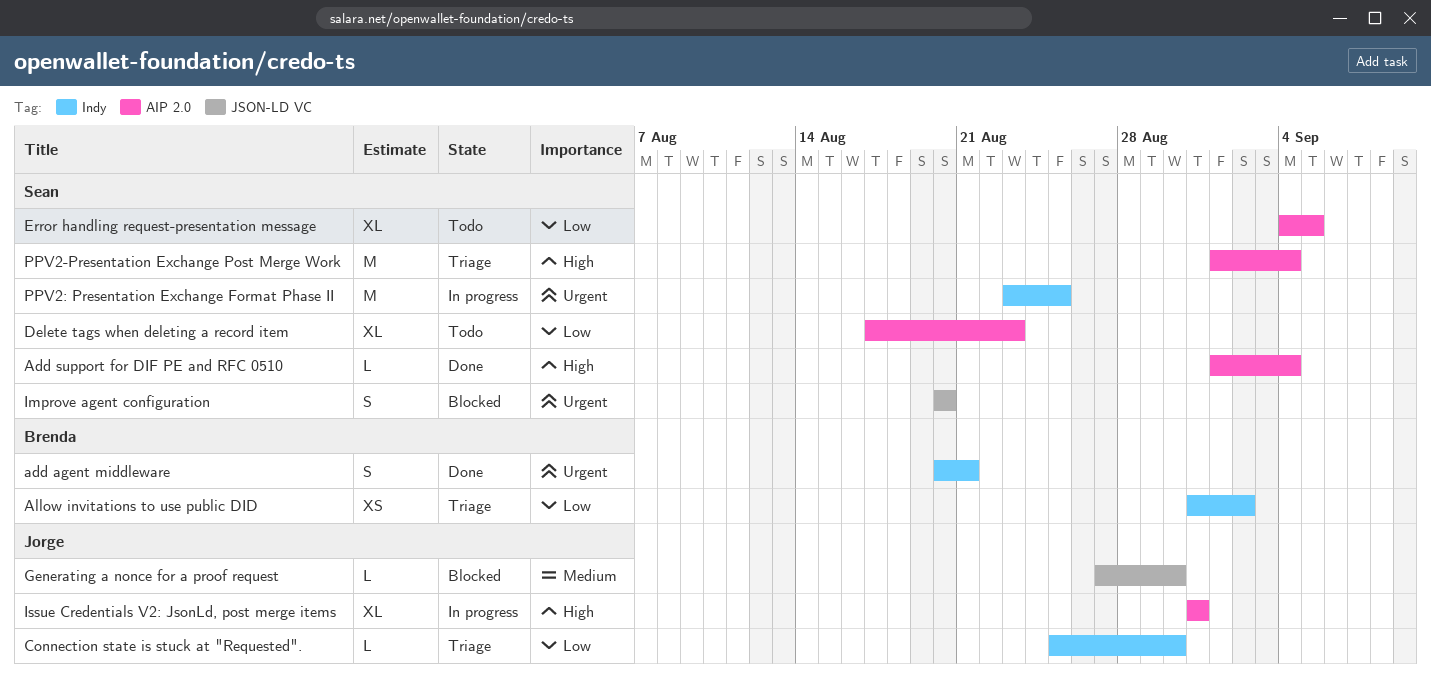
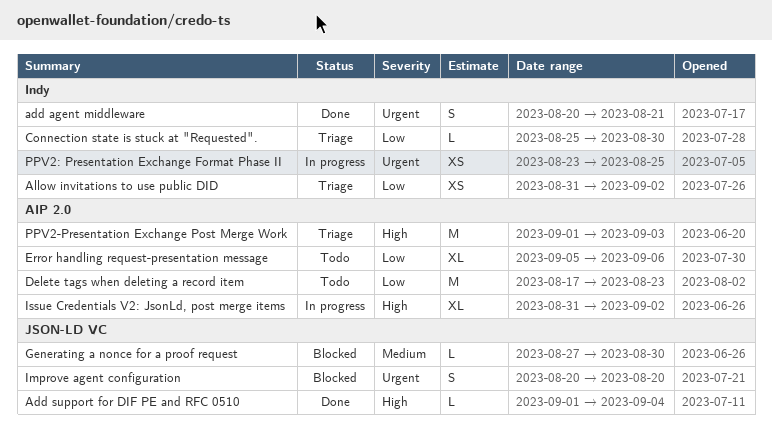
Add support for DIF PE and RFC 0510, label: AIP 2.0 -> JSON-LD VC
Delete tags when deleting a record item, estimate: XL -> M
Error handling request-presentation message, start: Sep 4 -> Sep 5
Error handling request-presentation message, due: Sep 5 -> Sep 6
Issue Credentials V2: JsonLd, post merge items, due: Aug 31 -> Sep 2
PPV2-Presentation Exchange Post Merge Work, due: Sep 4 -> Sep 3
PPV2: Presentation Exchange Format Phase II, estimate: M -> XS

